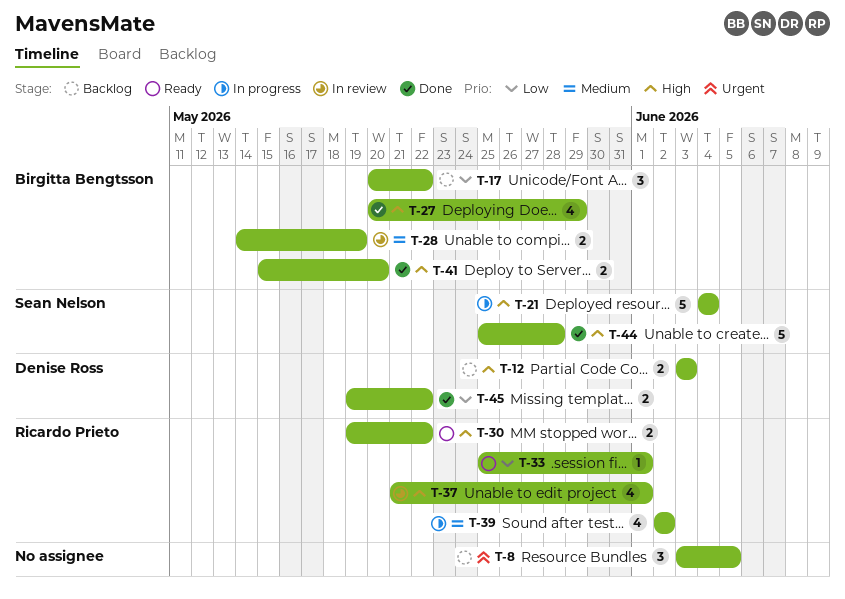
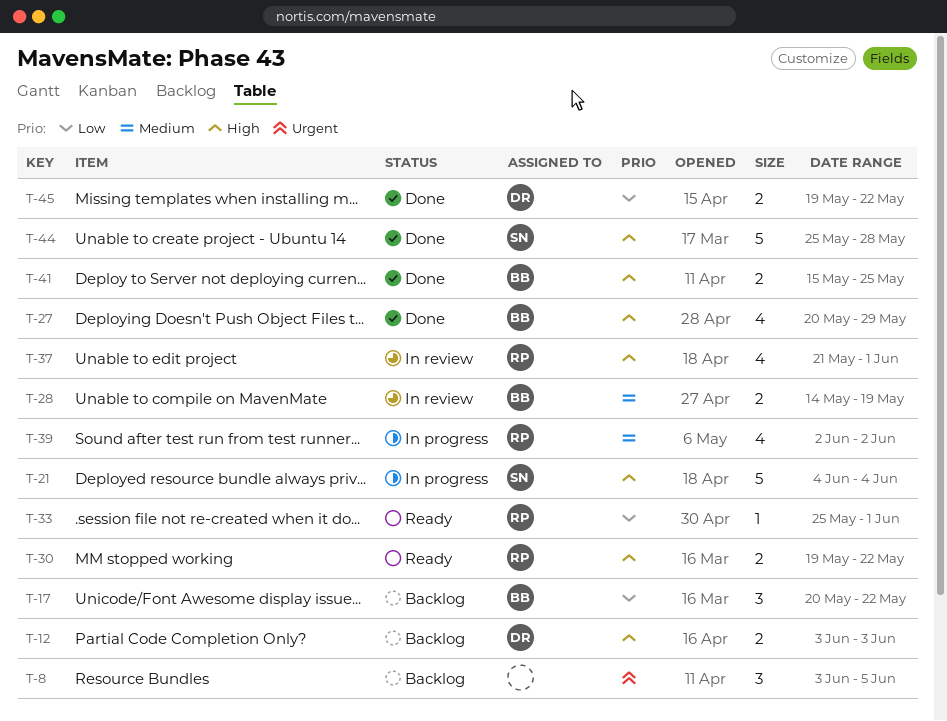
T-41, due: May 20 -> May 25

